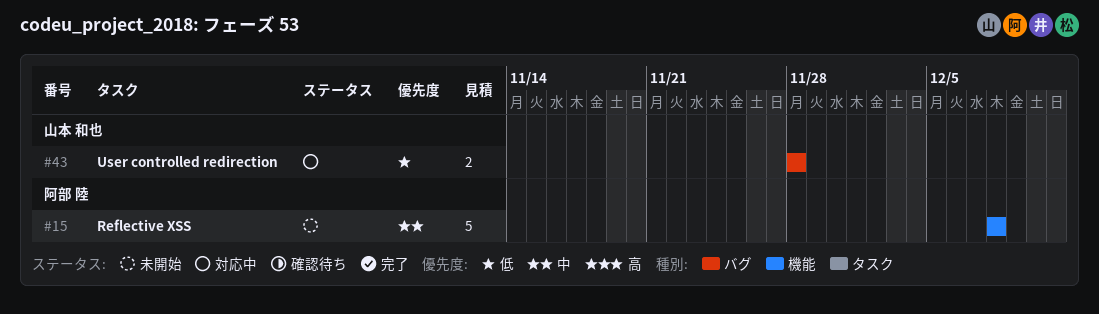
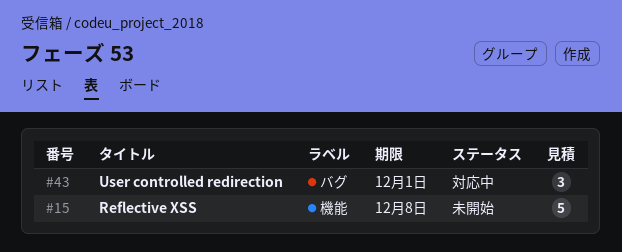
#43, estimate: 2 -> 3
#43, due: Nov 28 -> Dec 1

